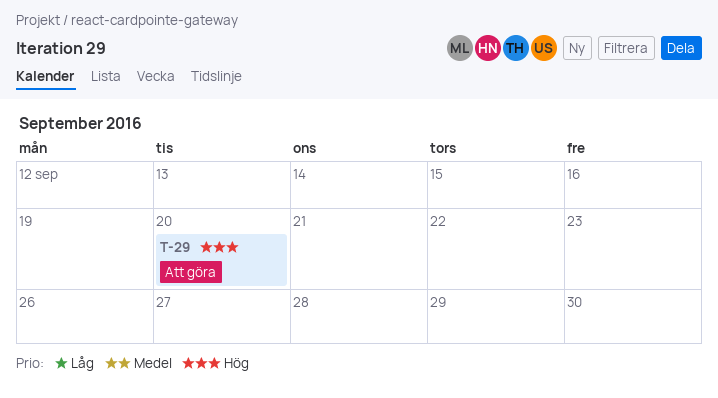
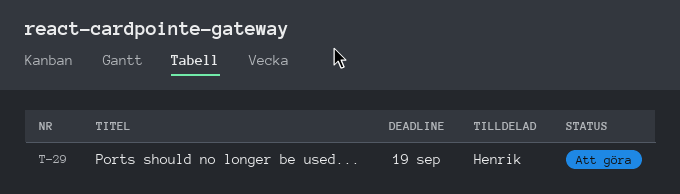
T-29, due: Sep 20 -> Sep 19

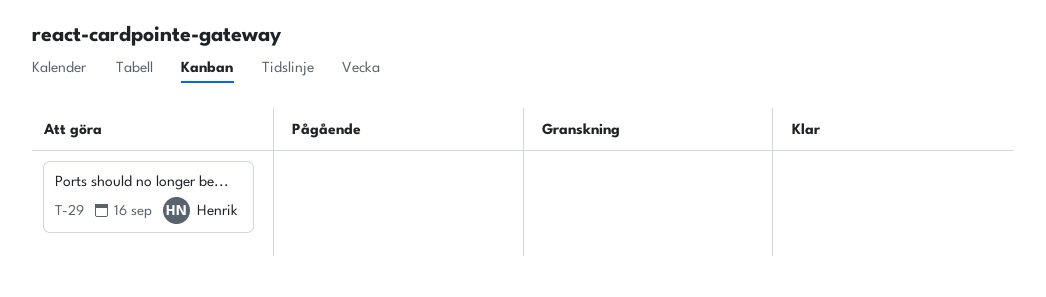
T-29, due: Sep 19 -> Sep 16

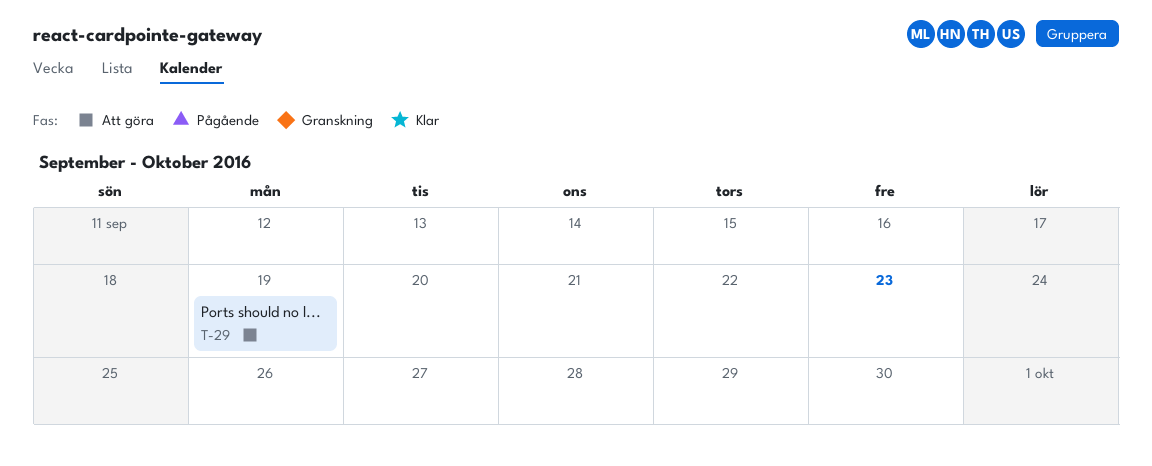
T-29, due: Sep 16 -> Sep 19

